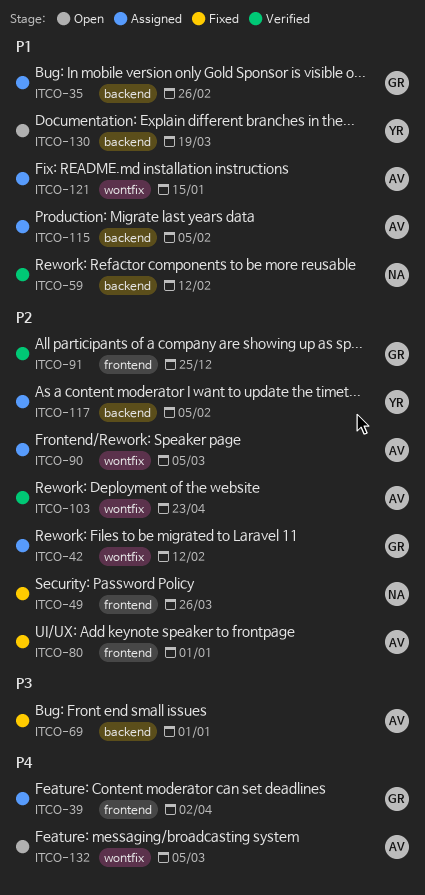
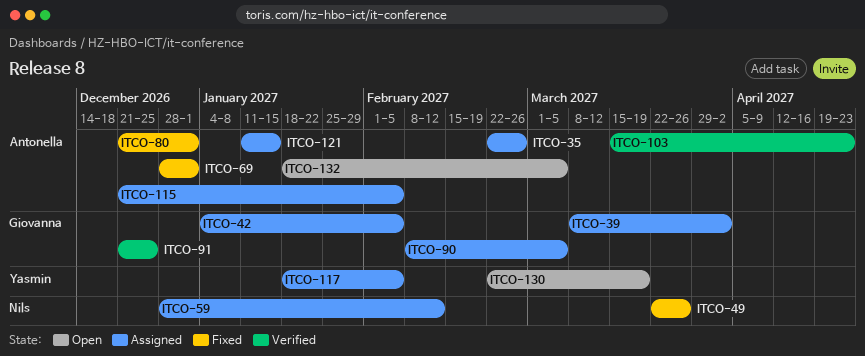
ITCO-35, owner: Giovanna -> Antonella
ITCO-42, due: Feb 12 -> Feb 5
ITCO-59, status: Verified -> Assigned
ITCO-90, owner: Antonella -> Giovanna

